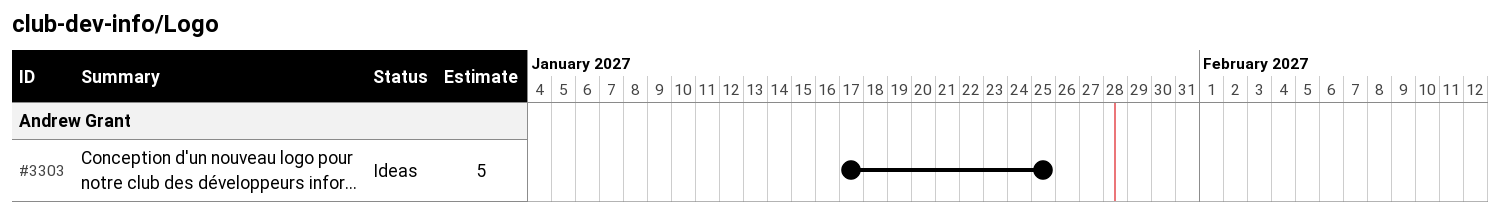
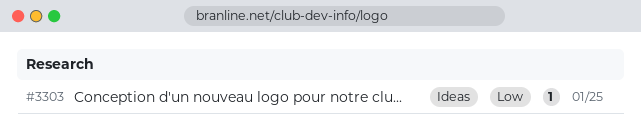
#3303, estimate: 5 -> 1

